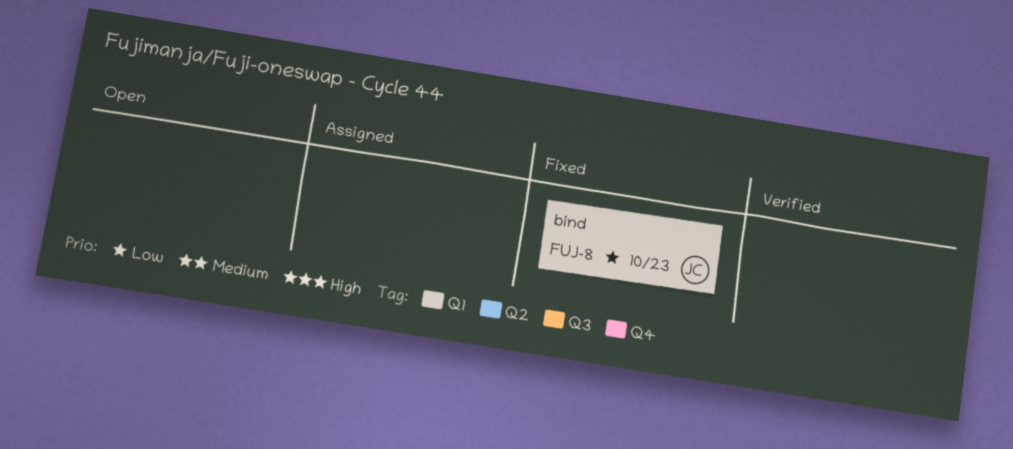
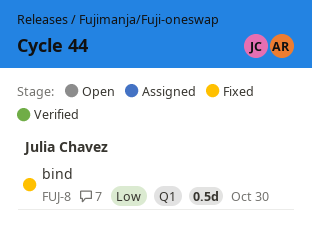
FUJ-8, due: Oct 23 -> Oct 30

